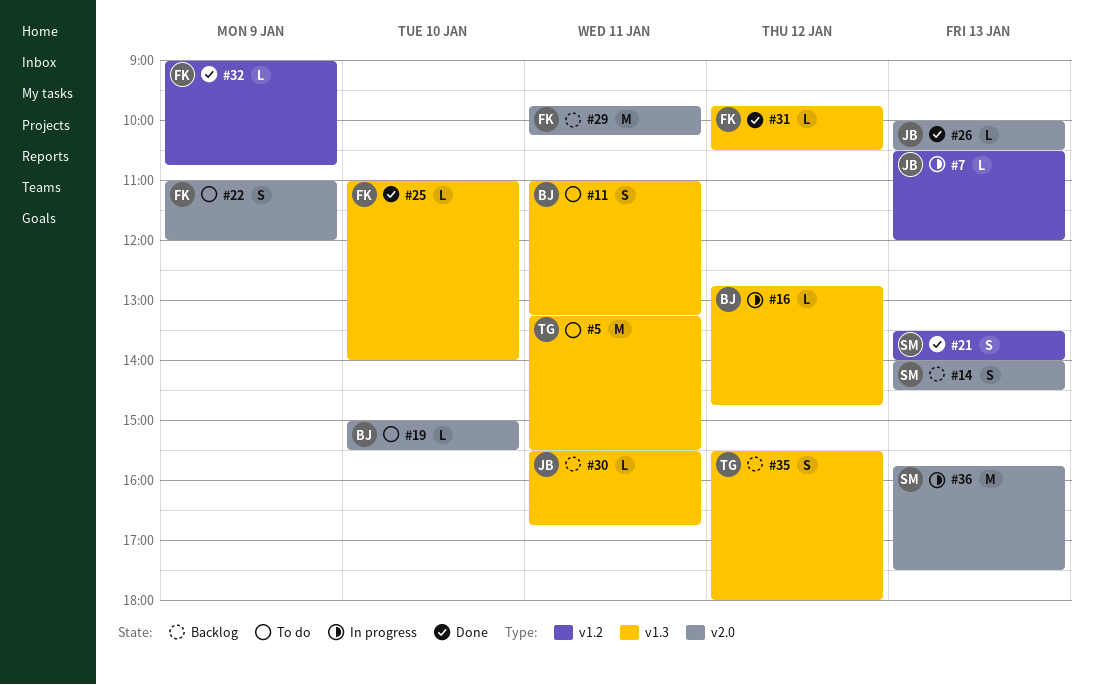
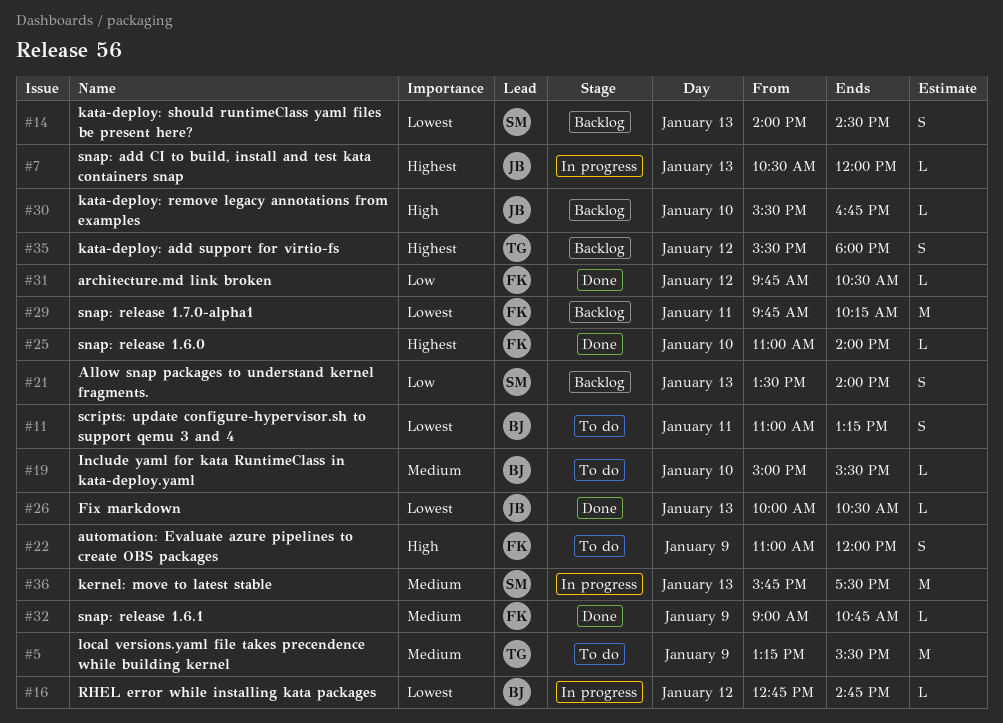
#5, day: Jan 11 -> Jan 9
#21, status: Done -> Backlog
#30, day: Jan 11 -> Jan 10

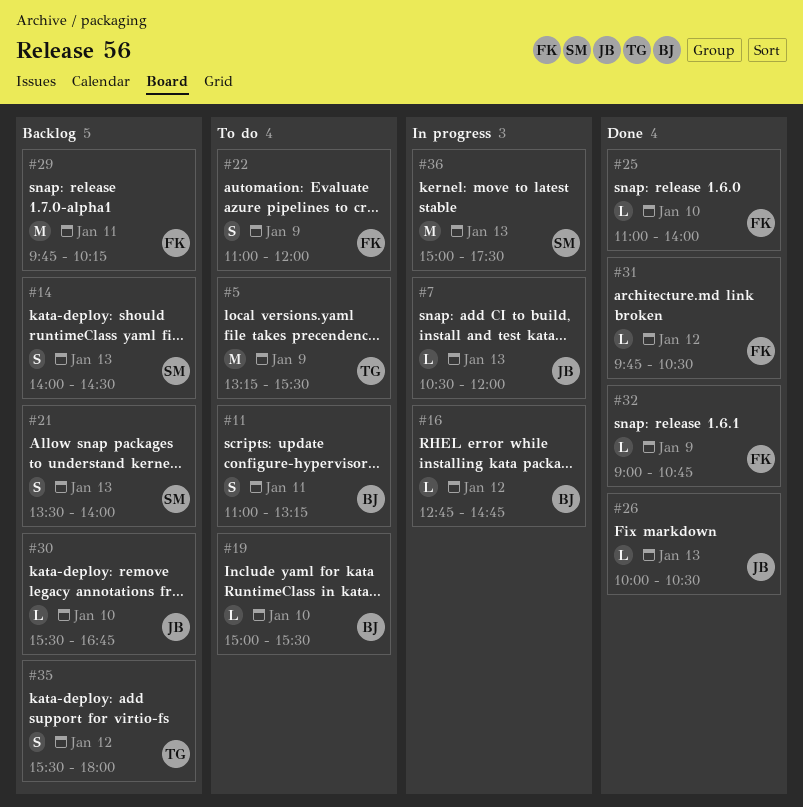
#36, begins: 15:45 -> 15:00

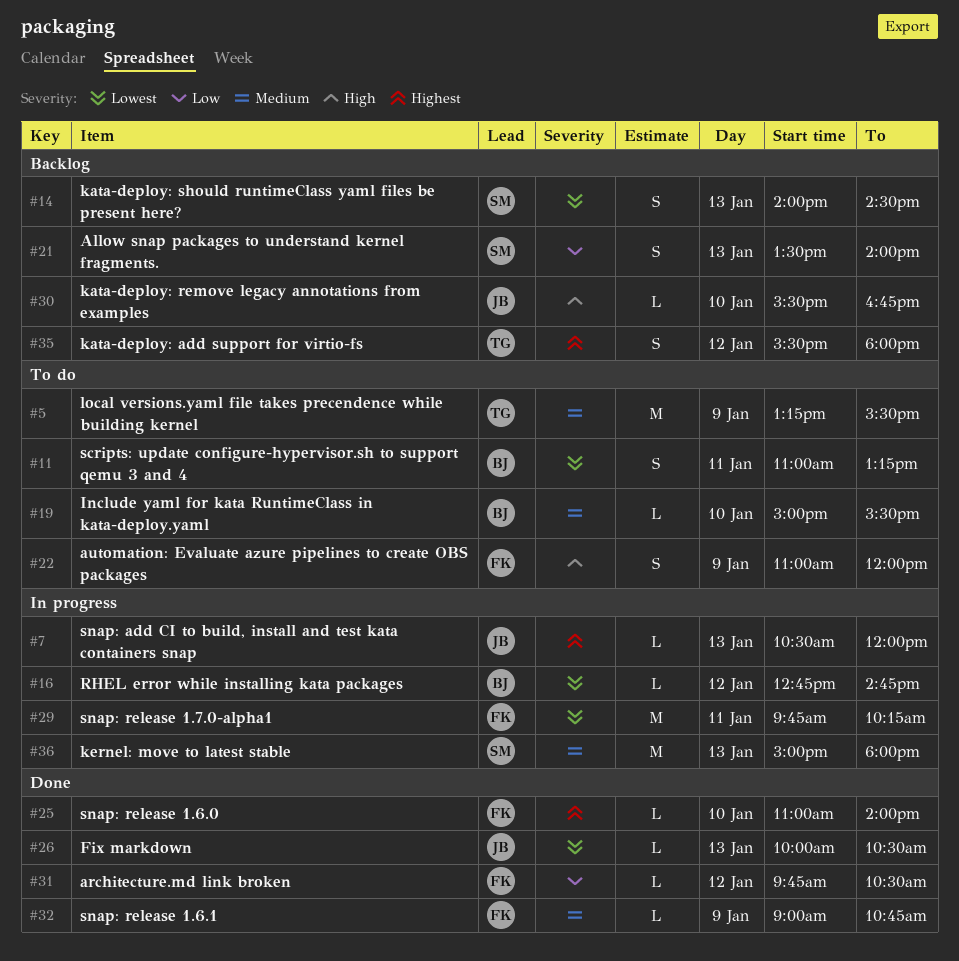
#29, status: Backlog -> In progress
#36, ends: 17:30 -> 18:00

